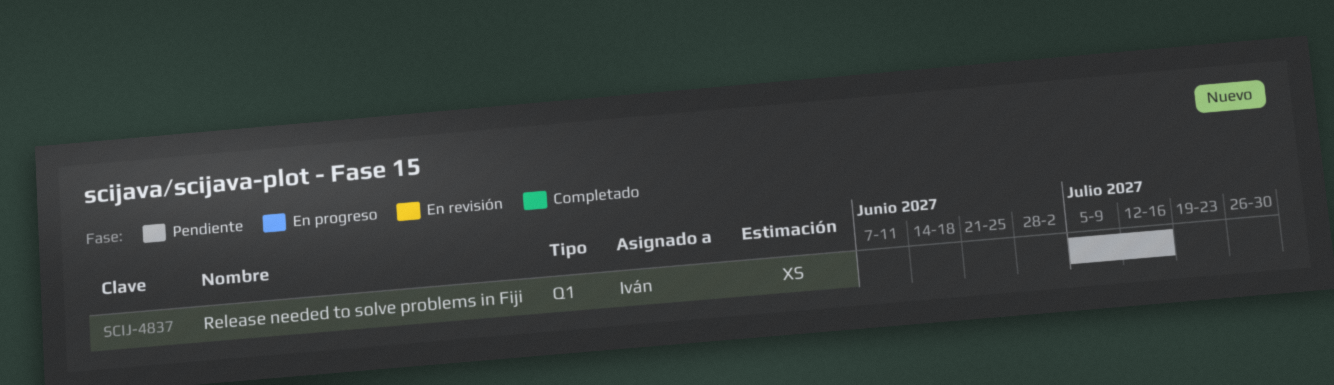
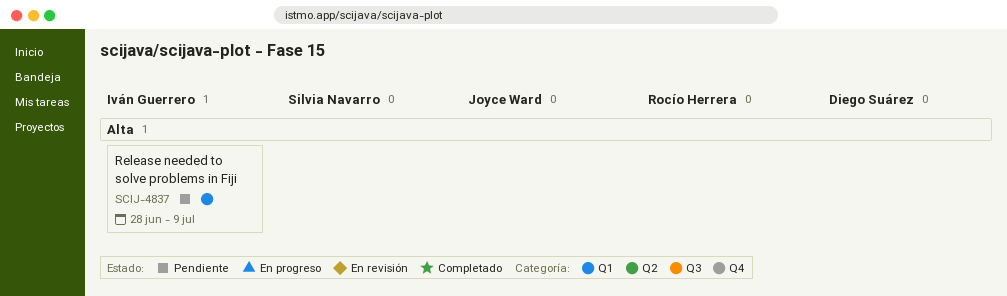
SCIJ-4837, start: Jul 5 -> Jun 28
SCIJ-4837, due: Jul 16 -> Jul 9

